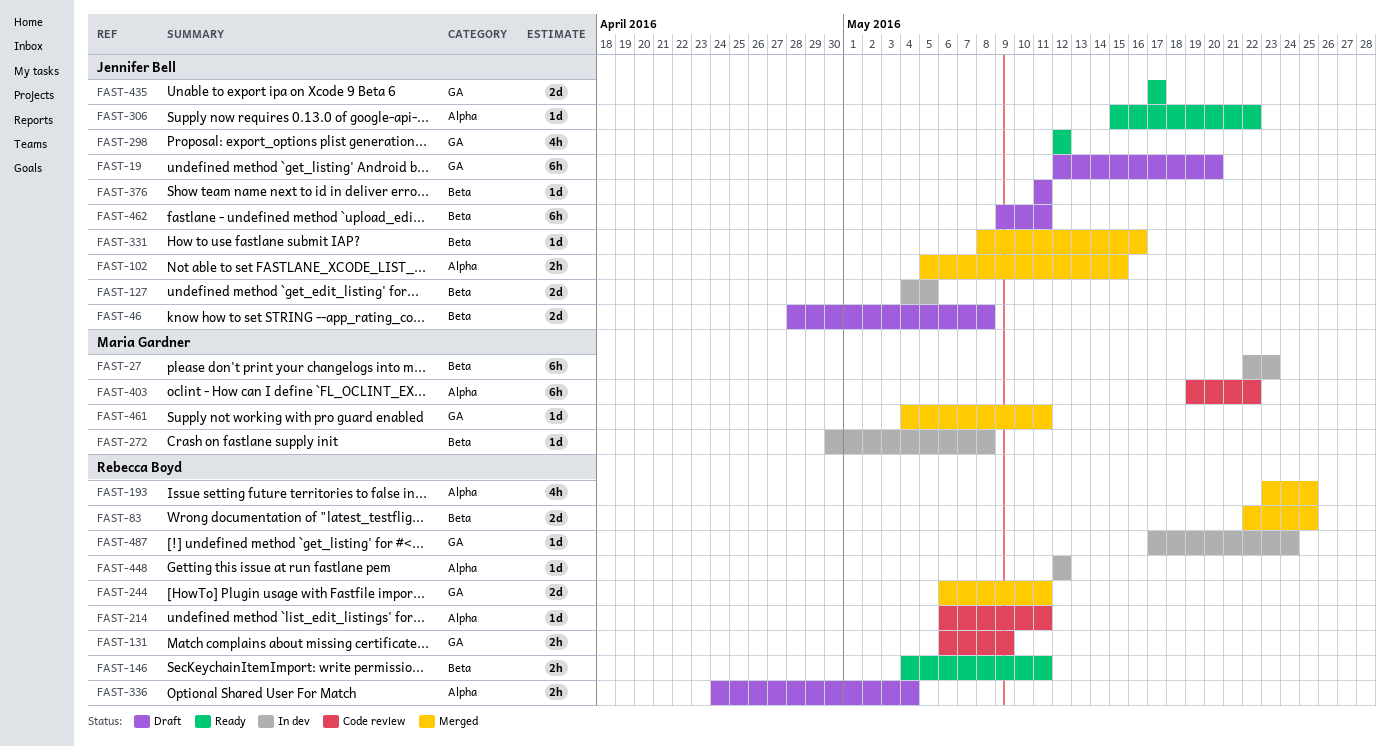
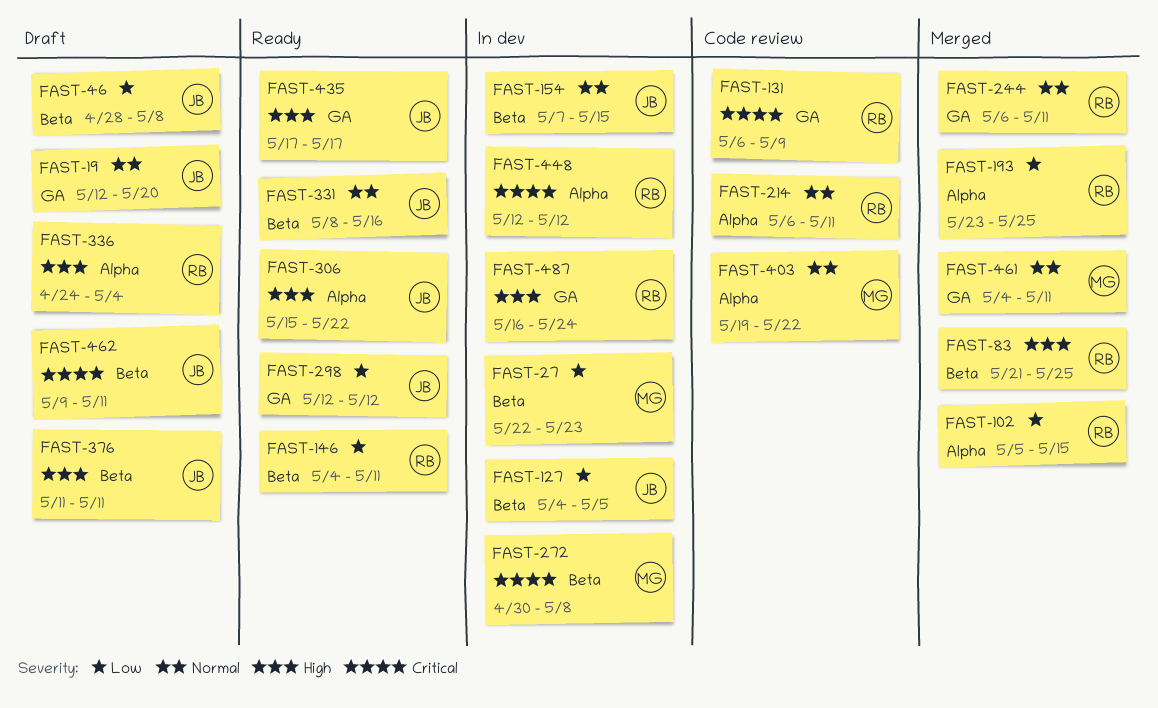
FAST-83, start: May 22 -> May 21
FAST-102, owner: Jennifer Bell -> Rebecca Boyd
FAST-154: none -> present
FAST-331, status: Merged -> Ready
FAST-487, start: May 17 -> May 16

